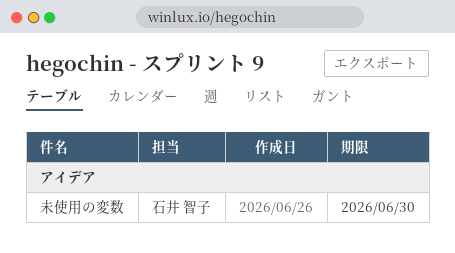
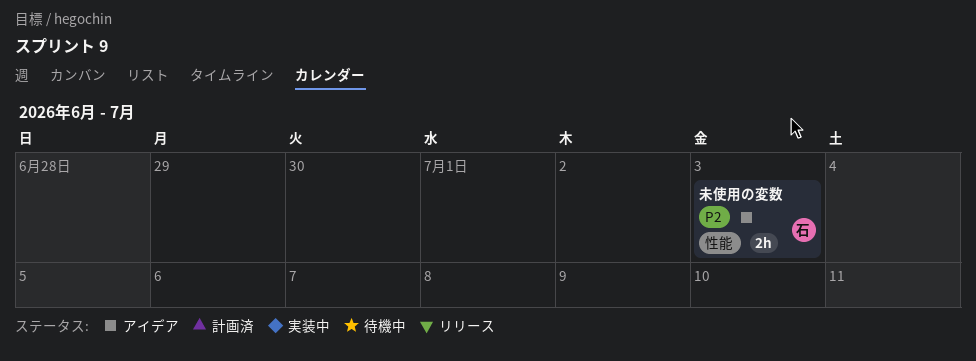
未使用の変数, due: Jun 30 -> Jul 3

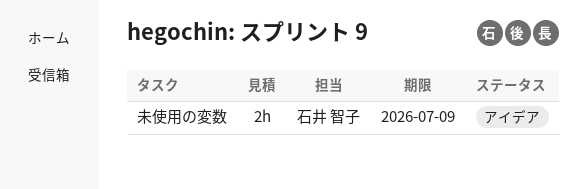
未使用の変数, due: Jul 3 -> Jul 9

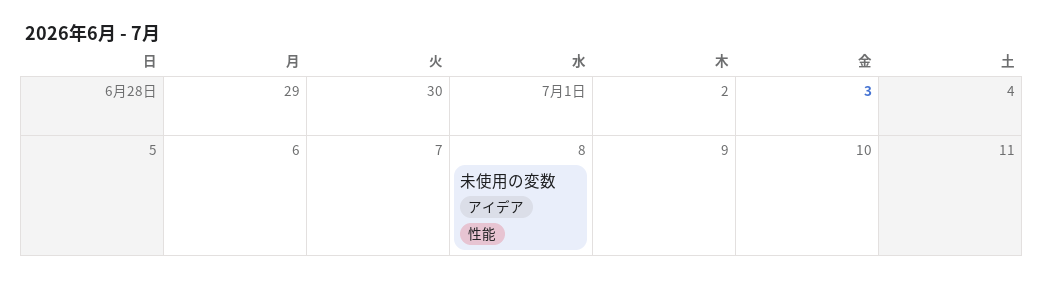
未使用の変数, due: Jul 9 -> Jul 8

